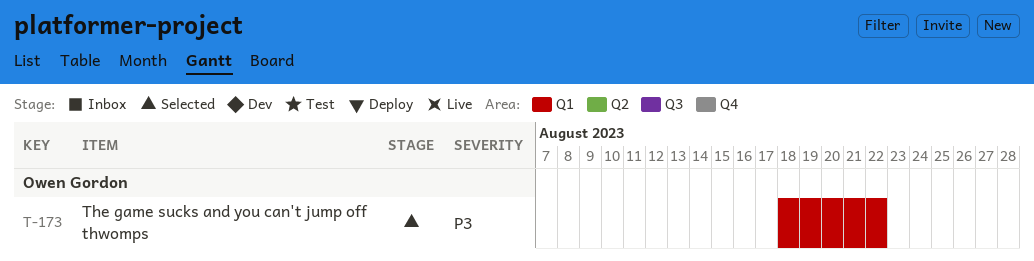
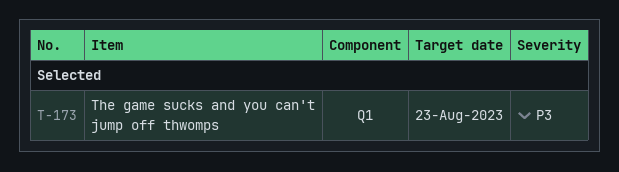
T-173, due: Aug 22 -> Aug 23

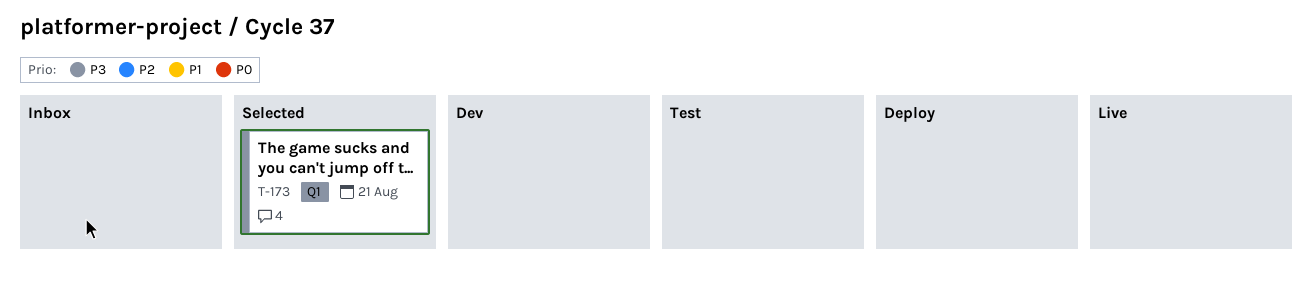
T-173, due: Aug 23 -> Aug 21

